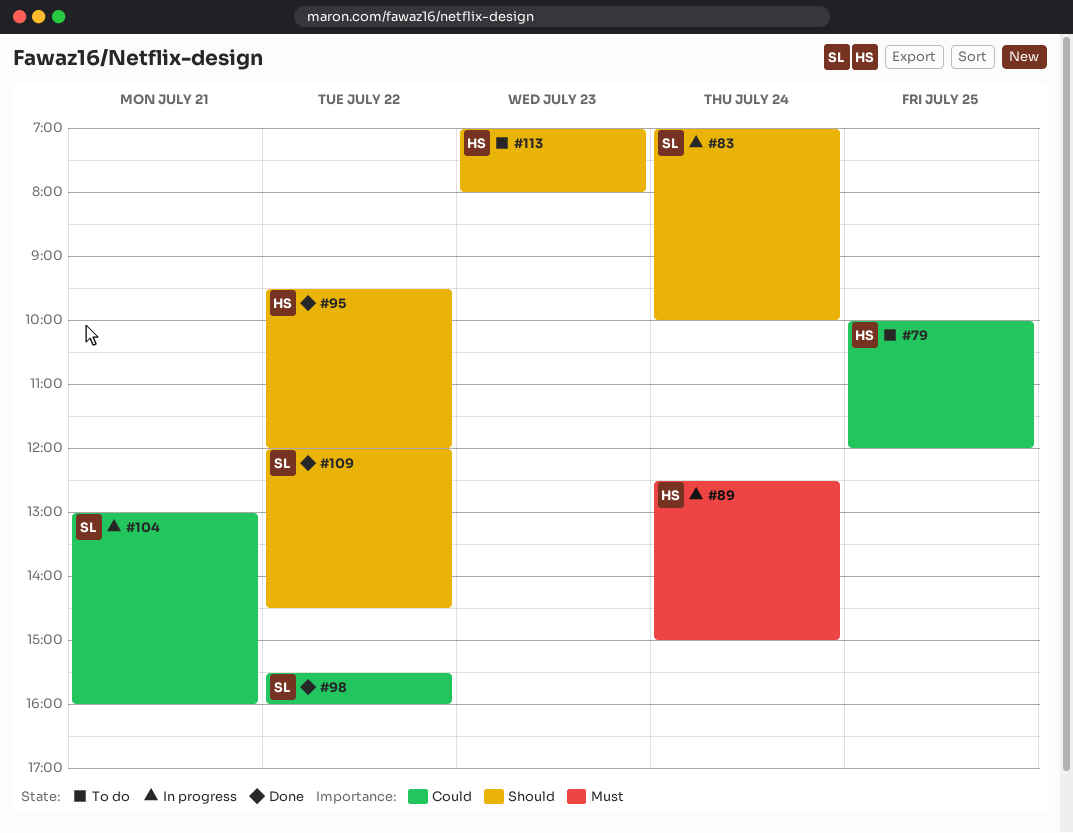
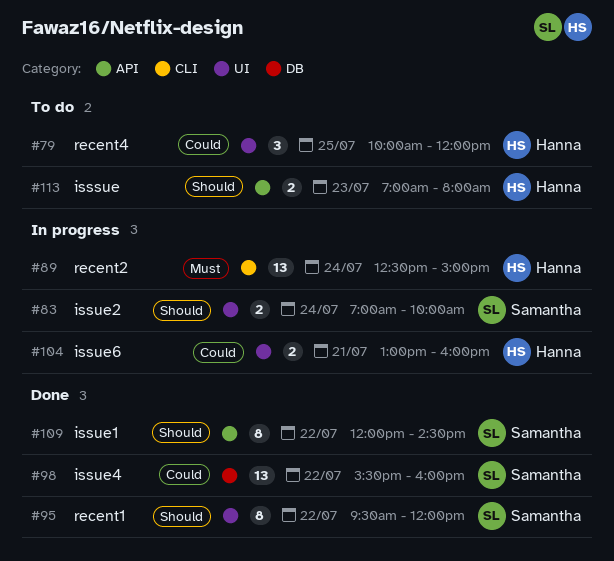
#95, owner: Hanna -> Samantha
#104, owner: Samantha -> Hanna

